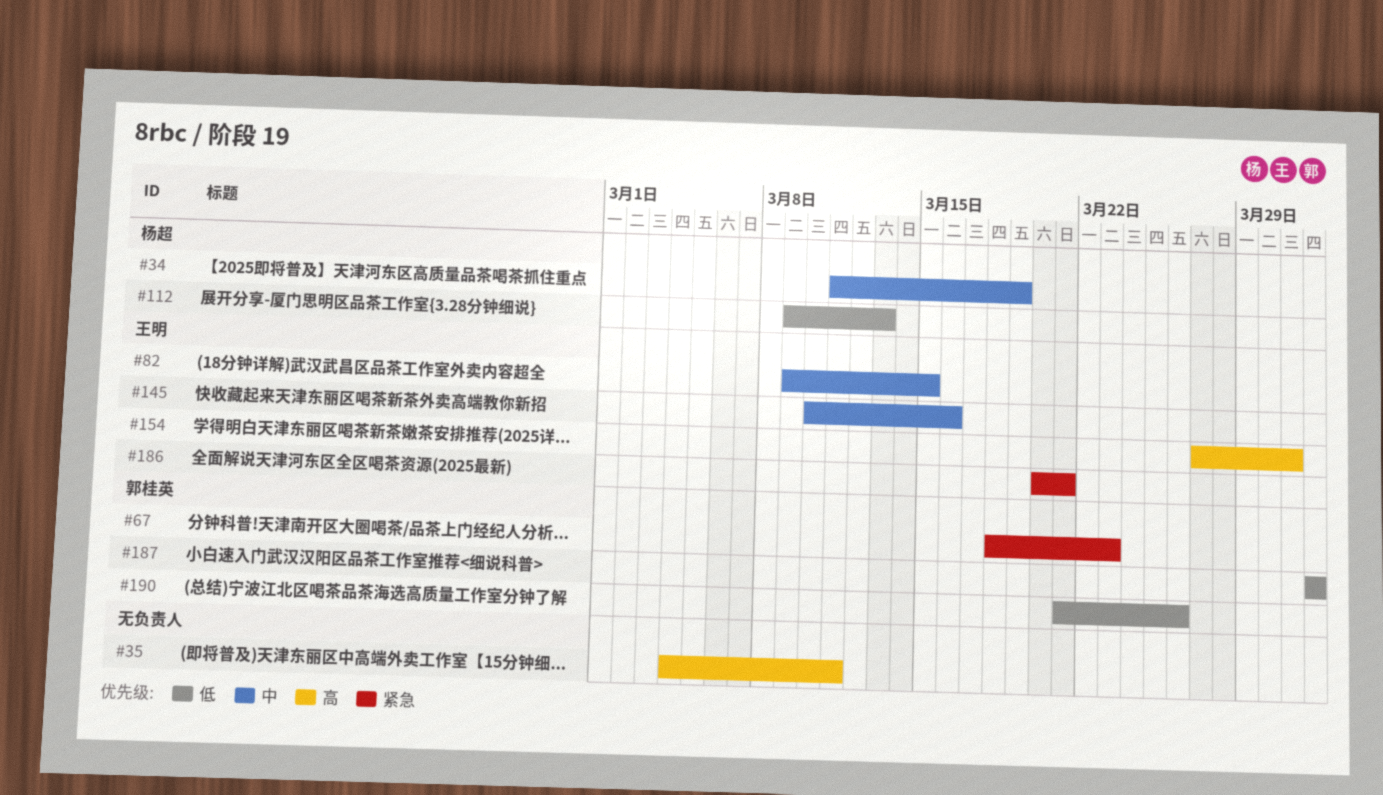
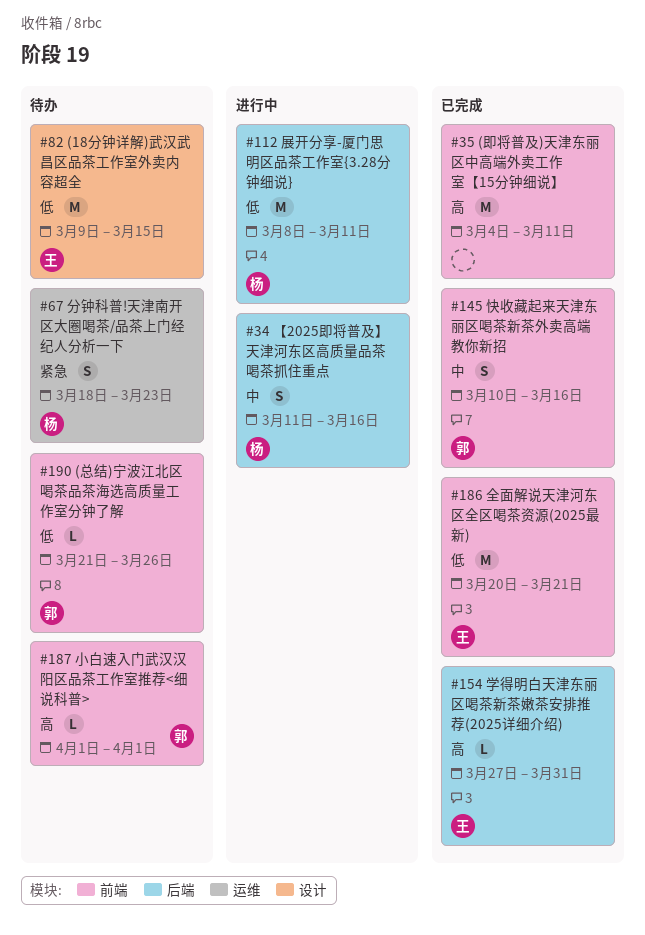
#34, due: Mar 19 -> Mar 16
#67, owner: 郭桂英 -> 杨超
#82, priority: 中 -> 低
#112, start: Mar 9 -> Mar 8
#112, due: Mar 13 -> Mar 11
#145, owner: 王明 -> 郭桂英
#186, priority: 紧急 -> 低
#187, priority: 低 -> 高

